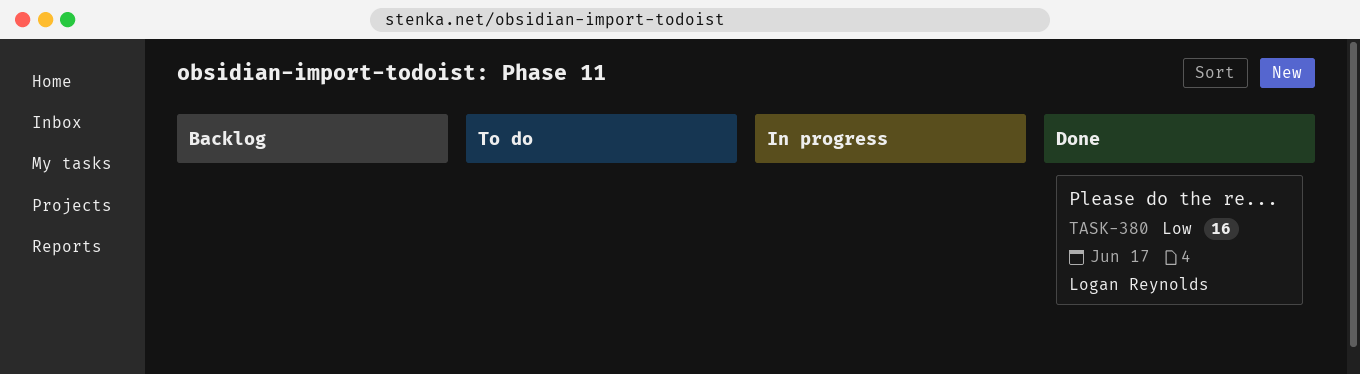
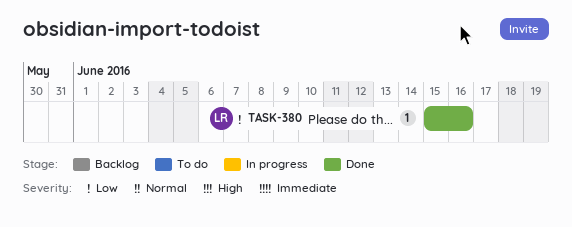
TASK-380, estimate: 16 -> 1
TASK-380, due: Jun 17 -> Jun 16

